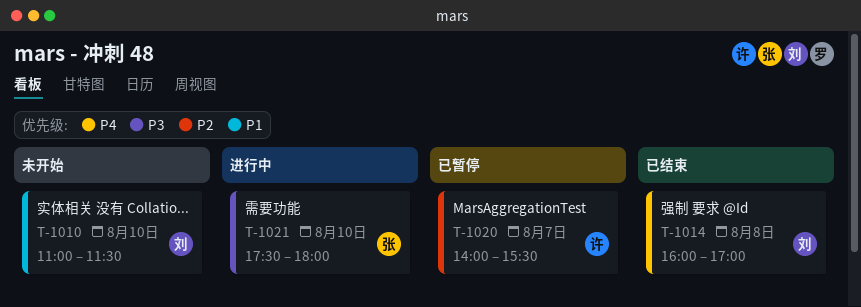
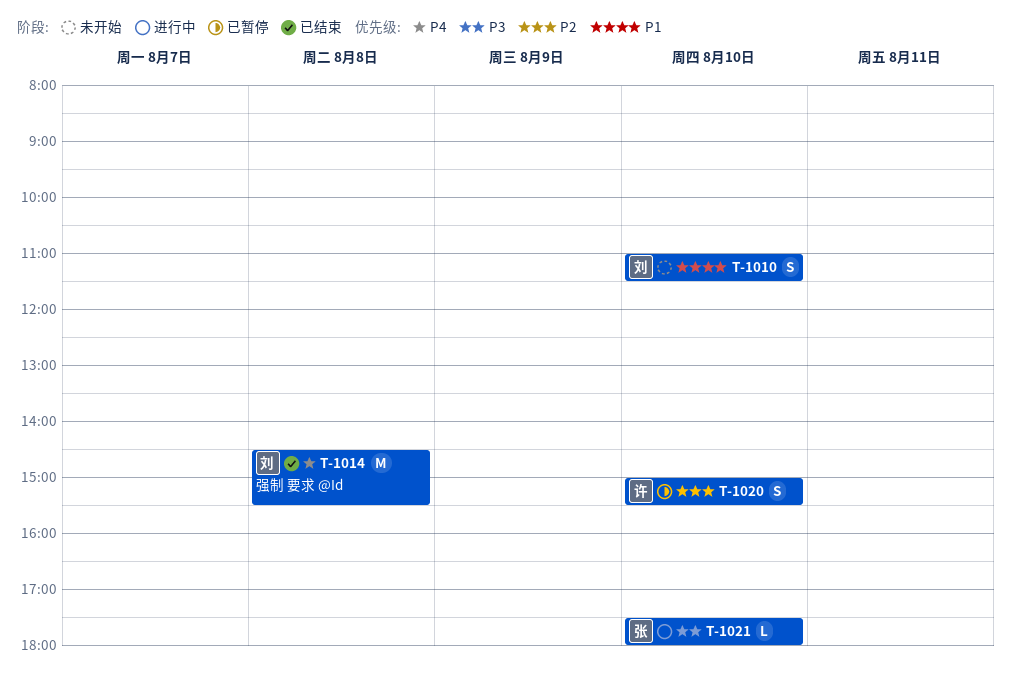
T-1014, begins: 16:00 -> 14:30
T-1014, ends: 17:00 -> 15:30
T-1020, day: Aug 7 -> Aug 10
T-1020, begins: 14:00 -> 15:00

